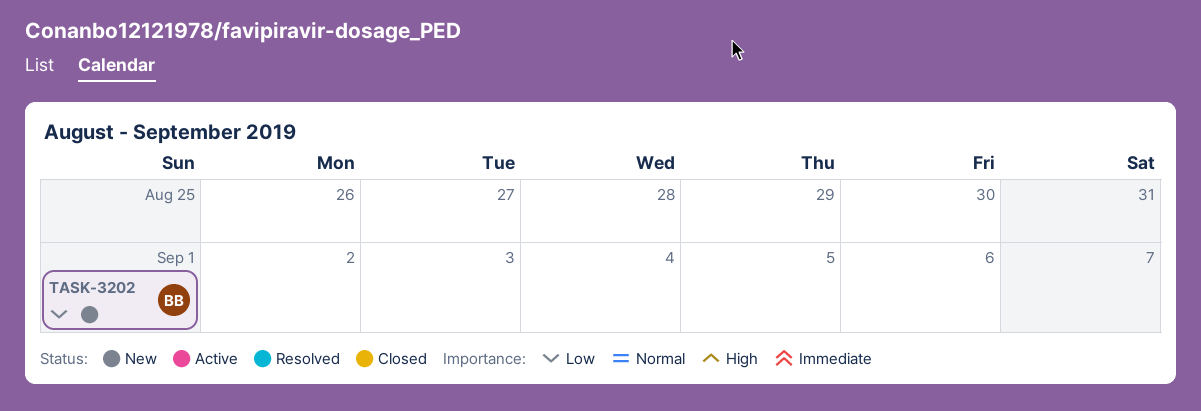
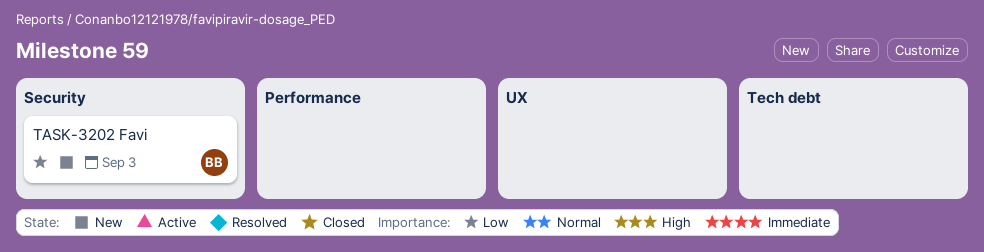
TASK-3202, due: Sep 1 -> Sep 3

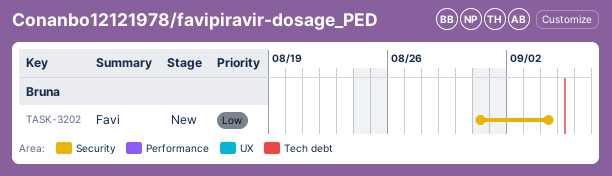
TASK-3202, due: Sep 3 -> Sep 4

